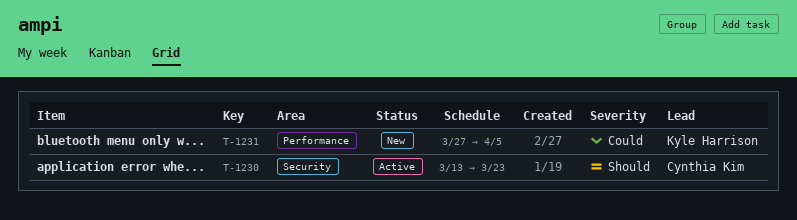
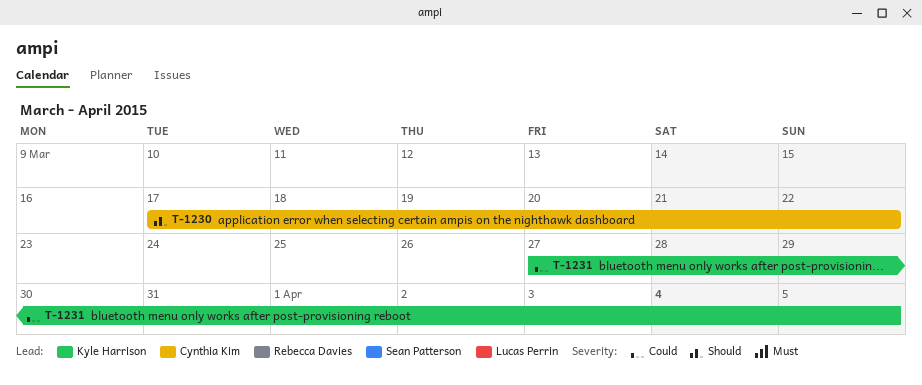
T-1230, start: Mar 13 -> Mar 17
T-1230, due: Mar 23 -> Mar 22

